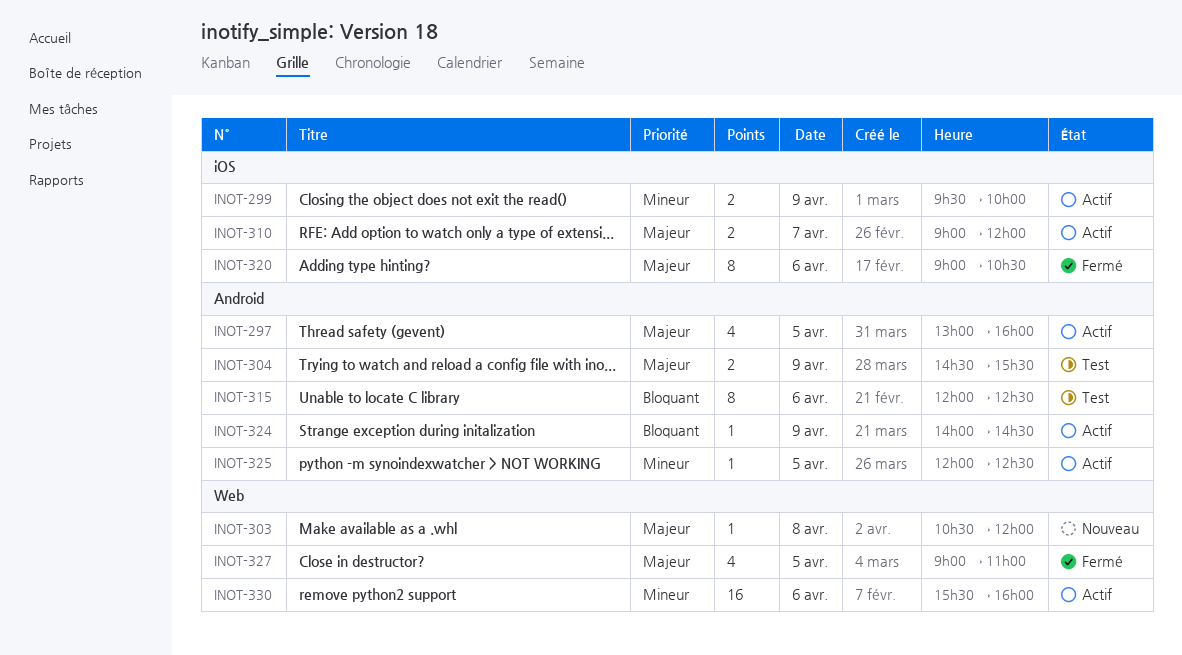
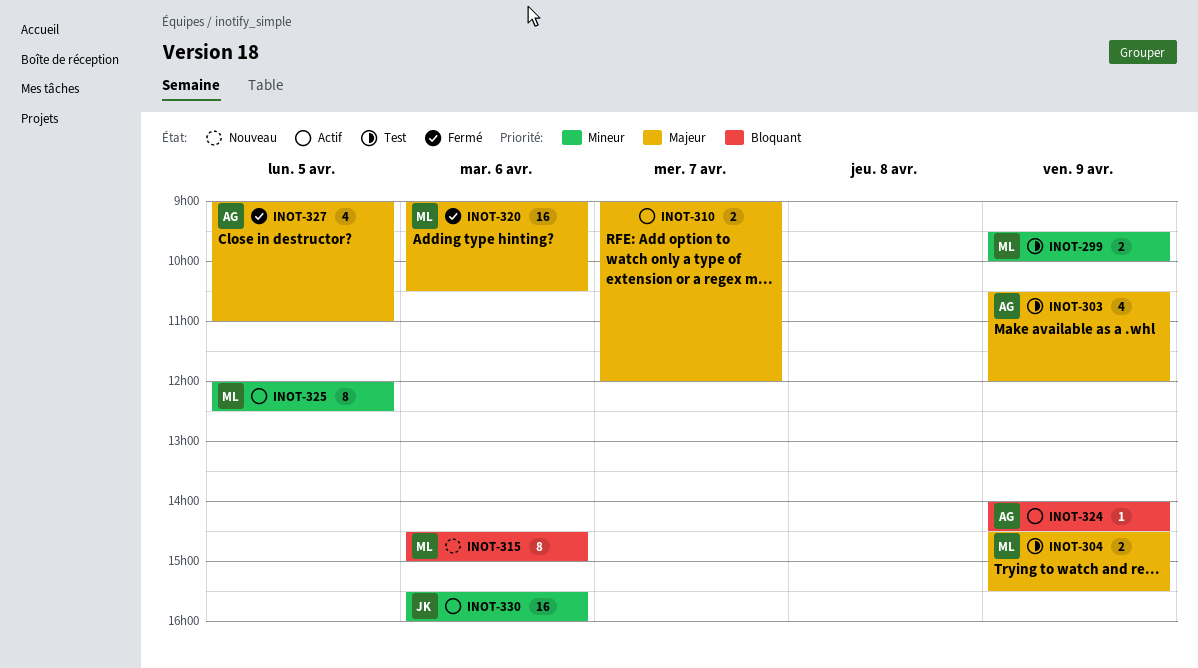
INOT-297: present -> none
INOT-299, status: Actif -> Test
INOT-303, status: Nouveau -> Test
INOT-303, estimate: 1 -> 4
INOT-303, day: Apr 8 -> Apr 9
INOT-315, status: Test -> Nouveau
INOT-315, begins: 12:00 -> 14:30
INOT-315, ends: 12:30 -> 15:00
INOT-320, estimate: 8 -> 16
INOT-325, estimate: 1 -> 8

